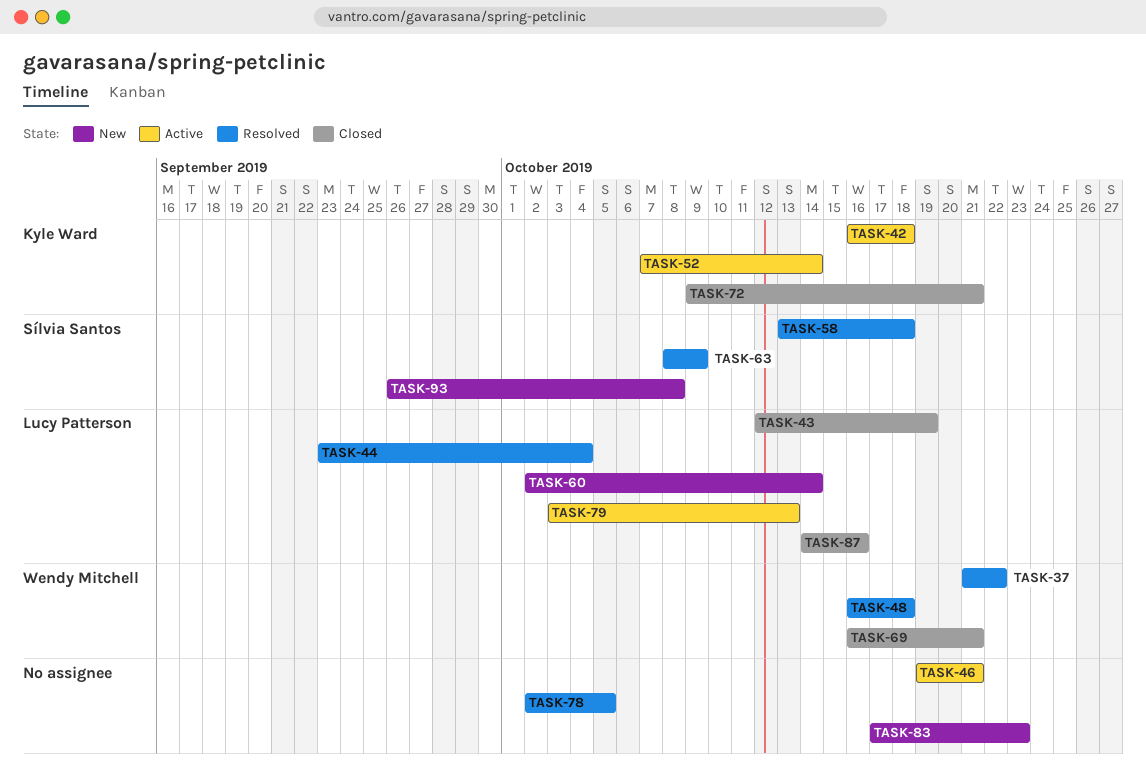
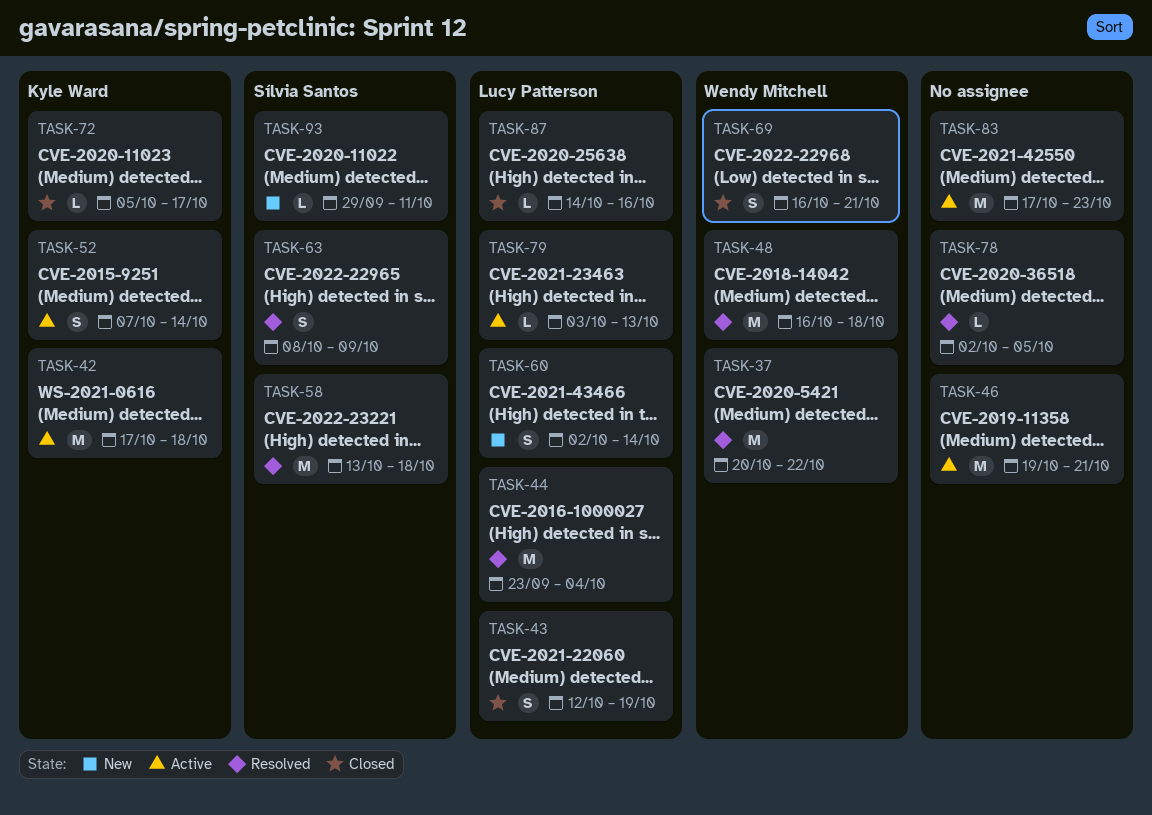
TASK-37, start: Oct 21 -> Oct 20
TASK-42, start: Oct 16 -> Oct 17
TASK-72, start: Oct 9 -> Oct 5
TASK-72, due: Oct 21 -> Oct 17
TASK-83, status: New -> Active
TASK-93, start: Sep 26 -> Sep 29
TASK-93, due: Oct 8 -> Oct 11

